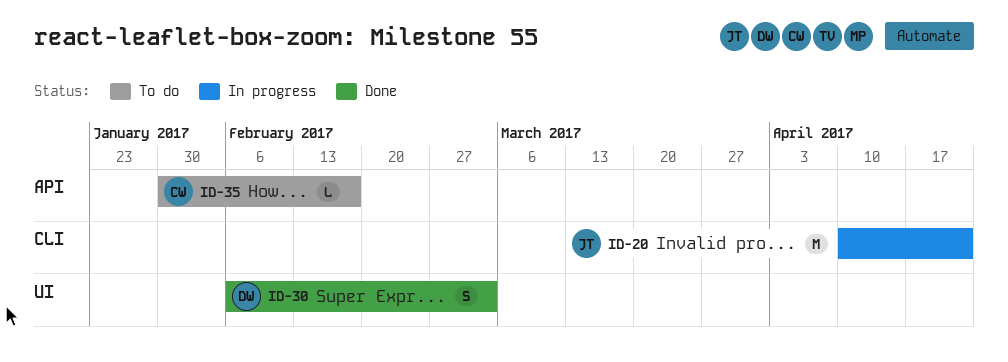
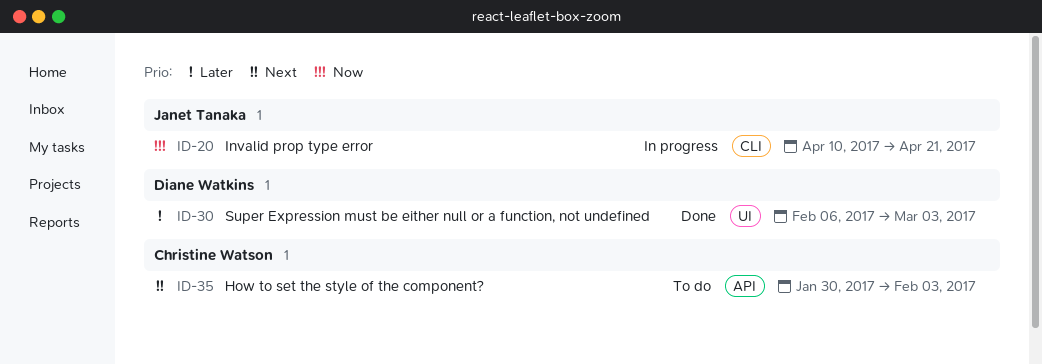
ID-35, due: Feb 17 -> Feb 3

